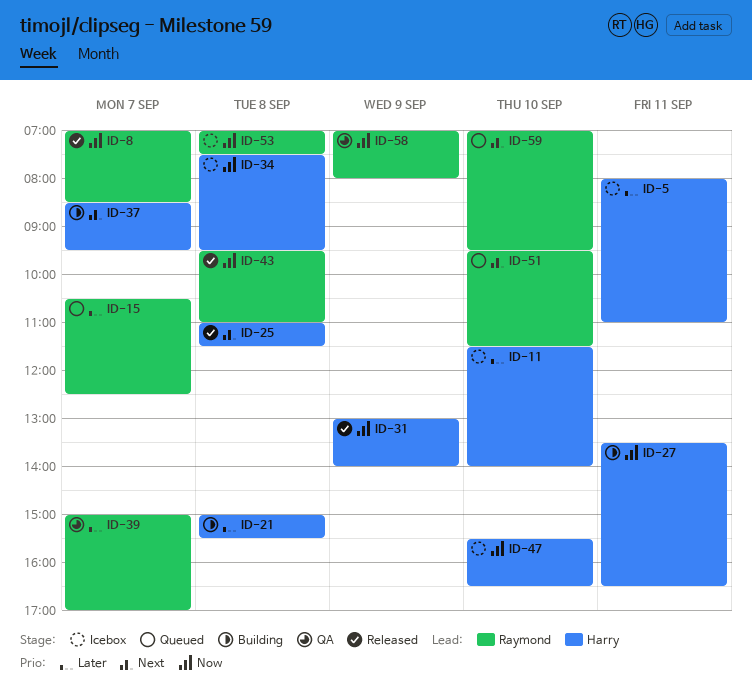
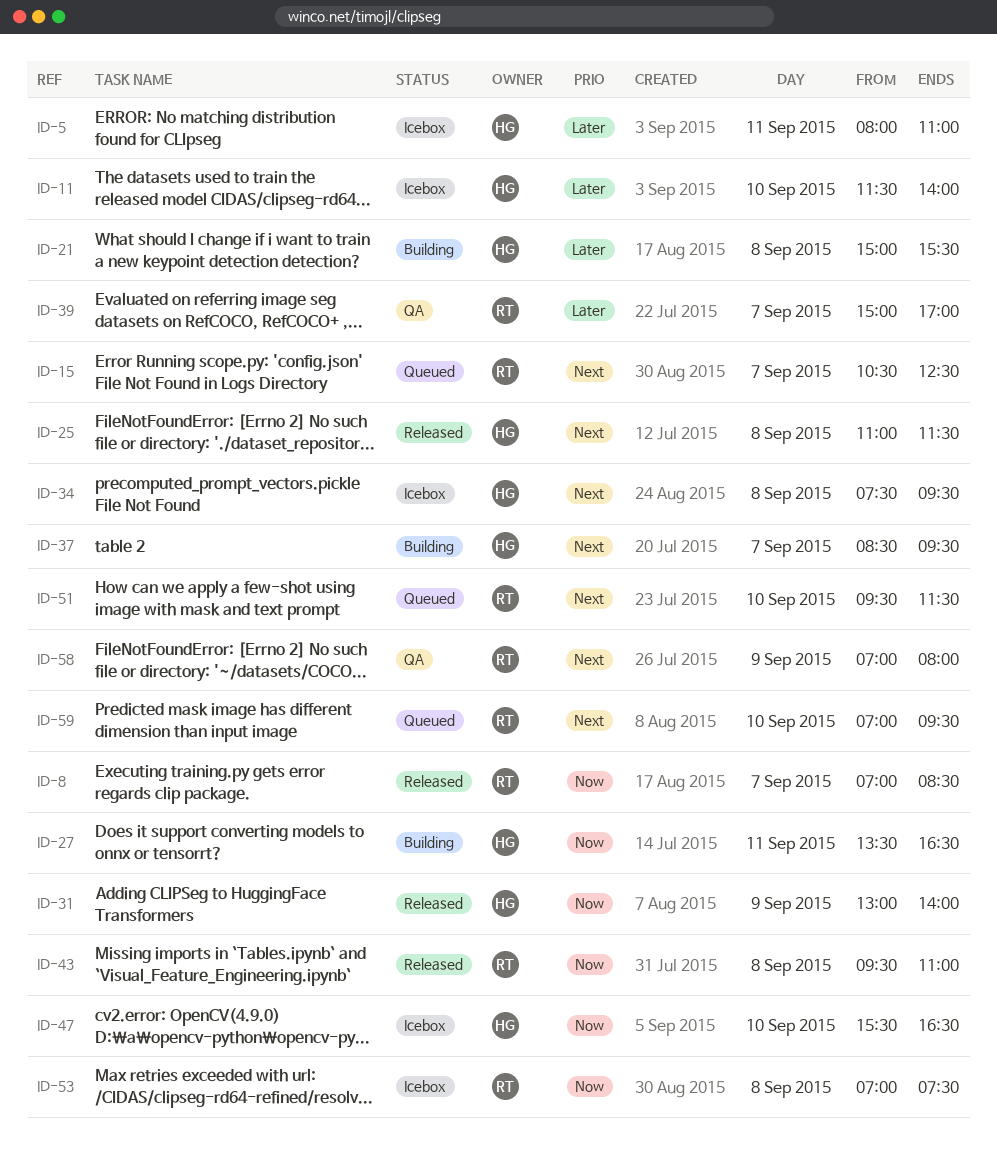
ID-15, priority: Later -> Next
ID-34, priority: Now -> Next
ID-58, priority: Now -> Next

